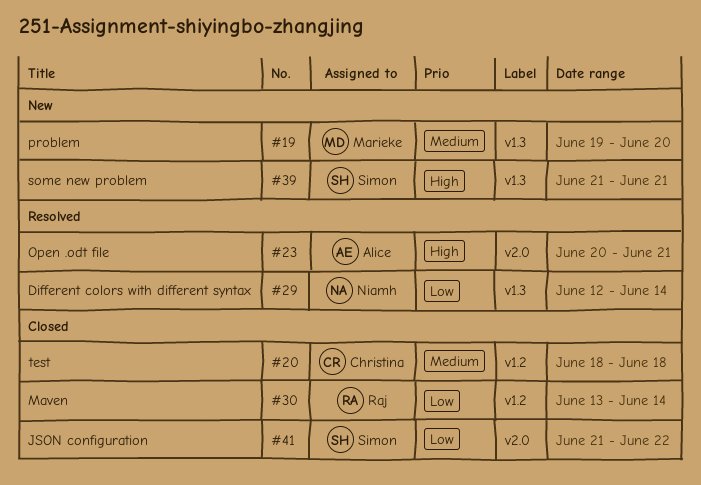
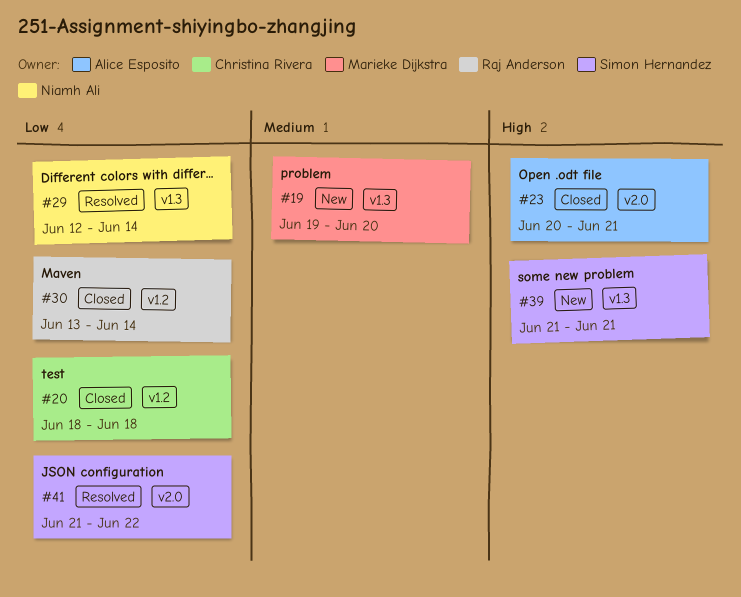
#20, priority: Medium -> Low
#23, status: Resolved -> Closed
#41, status: Closed -> Resolved

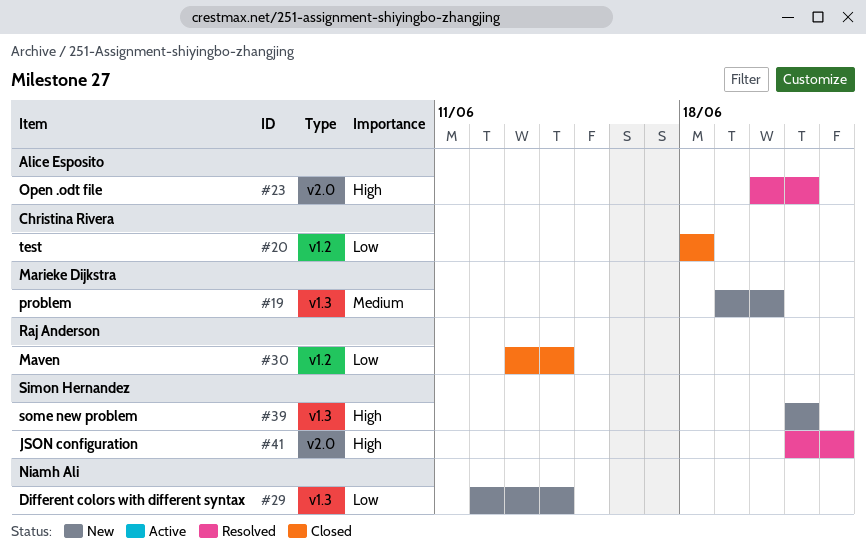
#23, status: Closed -> Resolved
#29, status: Resolved -> New
#41, priority: Low -> High

